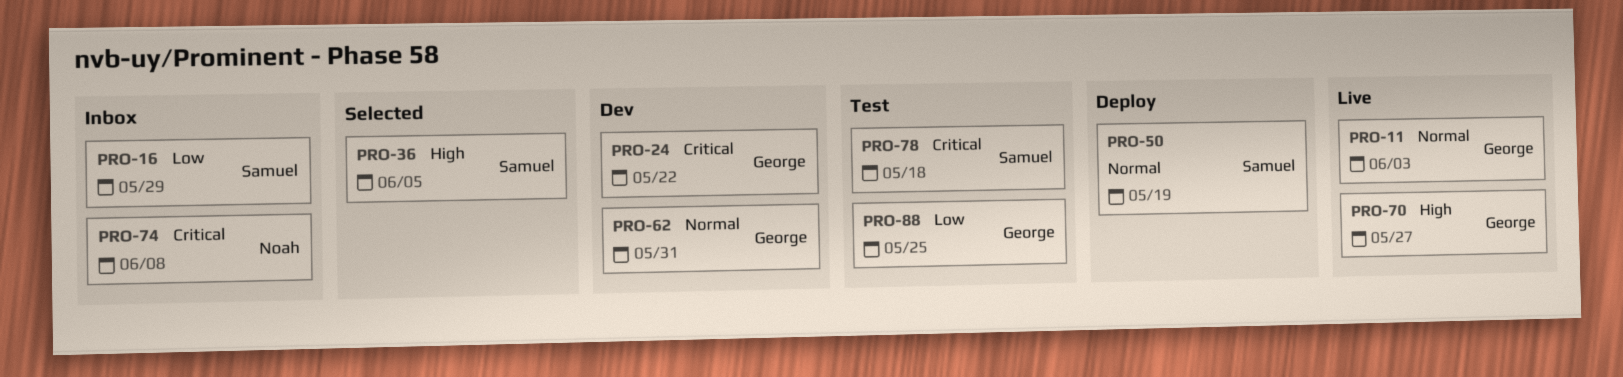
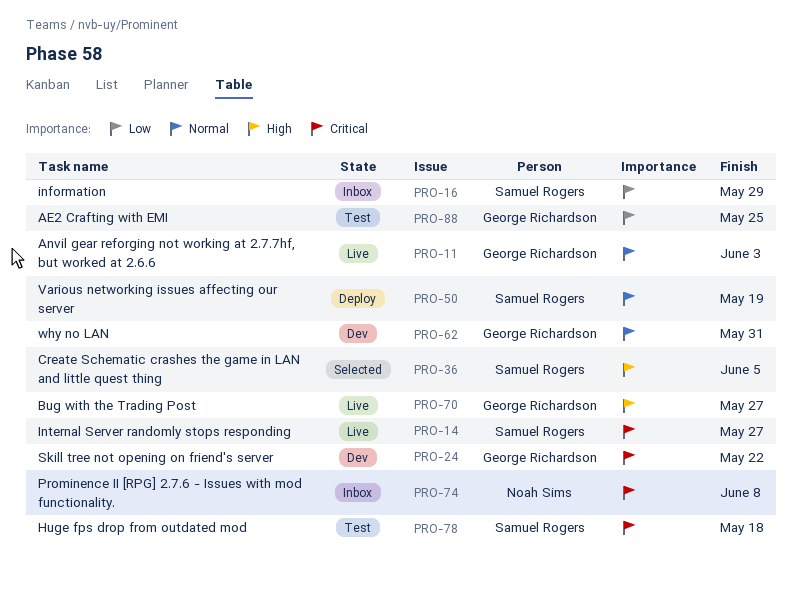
PRO-14: none -> present

